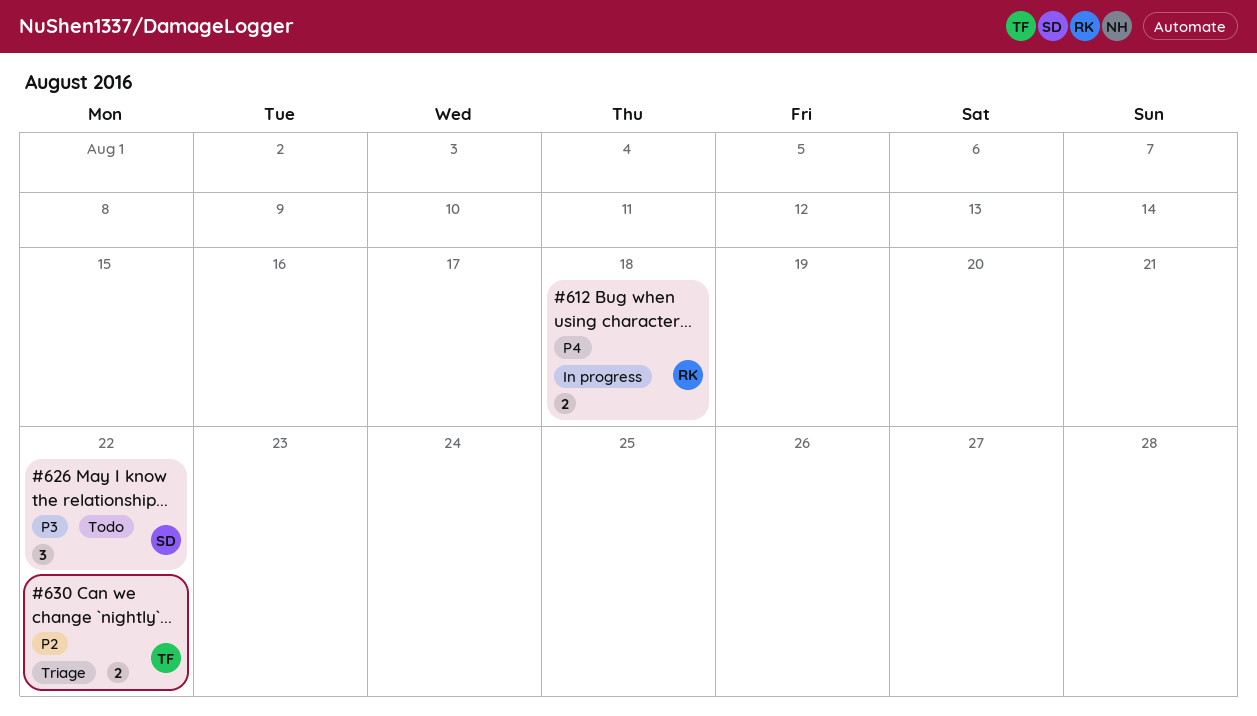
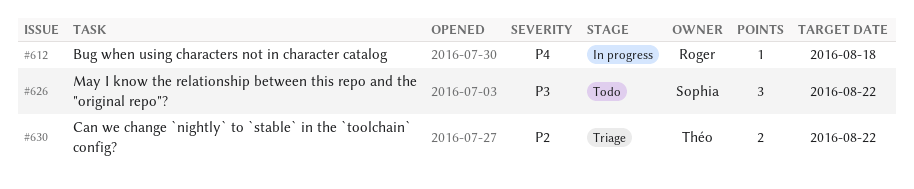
#612, estimate: 2 -> 1

